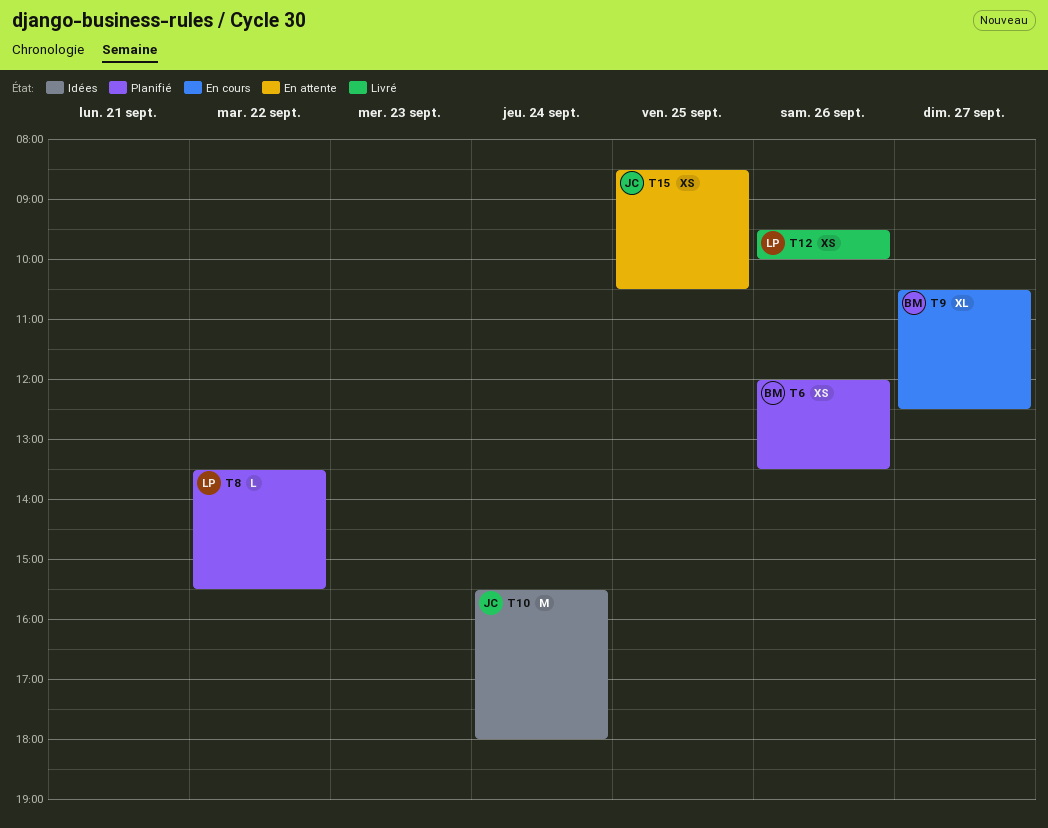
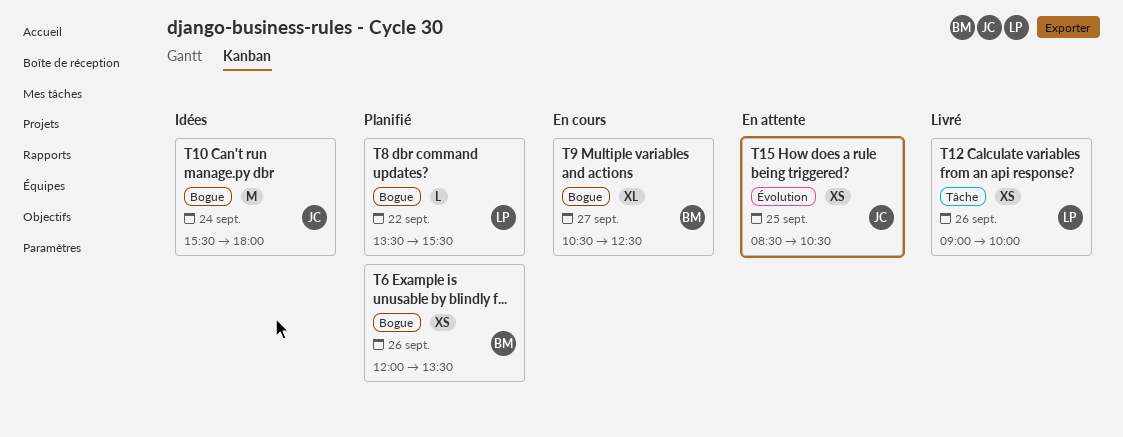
T12, begins: 09:30 -> 09:00

